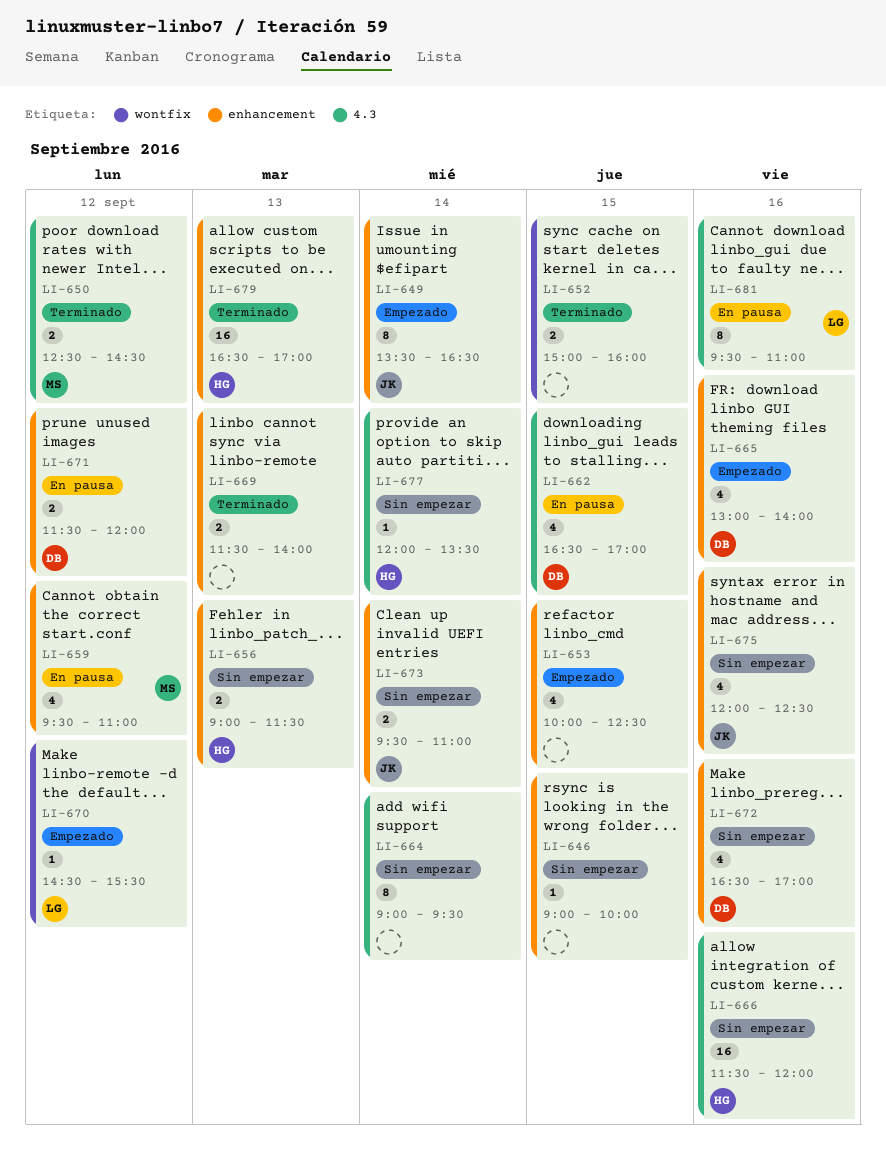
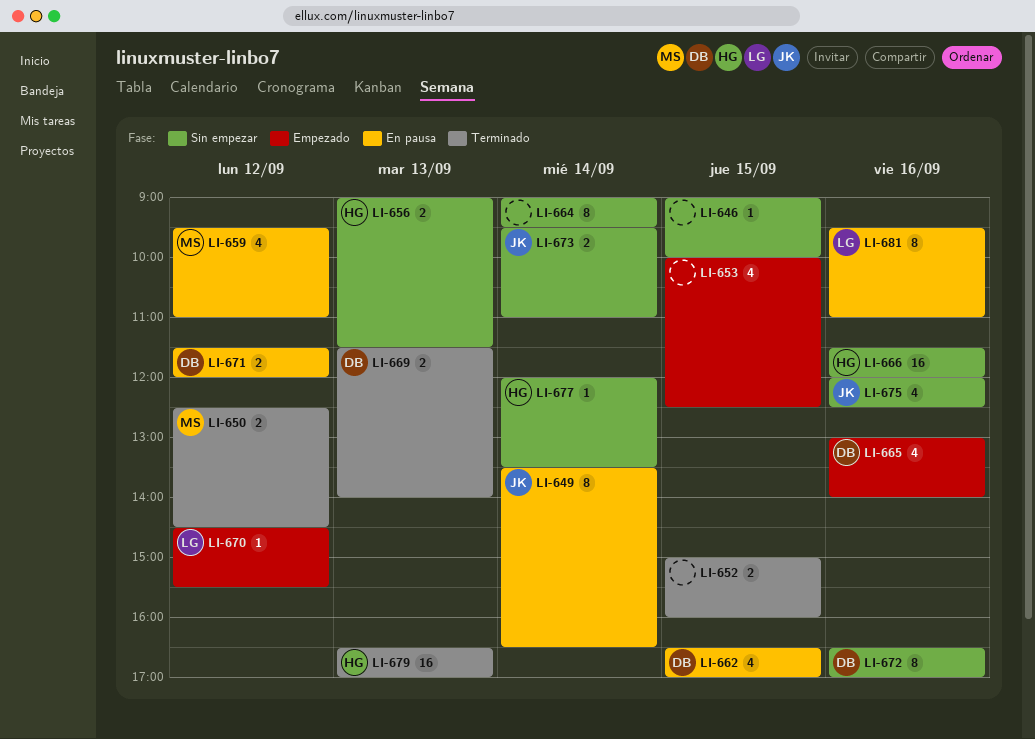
LI-649, status: Empezado -> En pausa
LI-669, owner: none -> DB
LI-672, estimate: 4 -> 8

